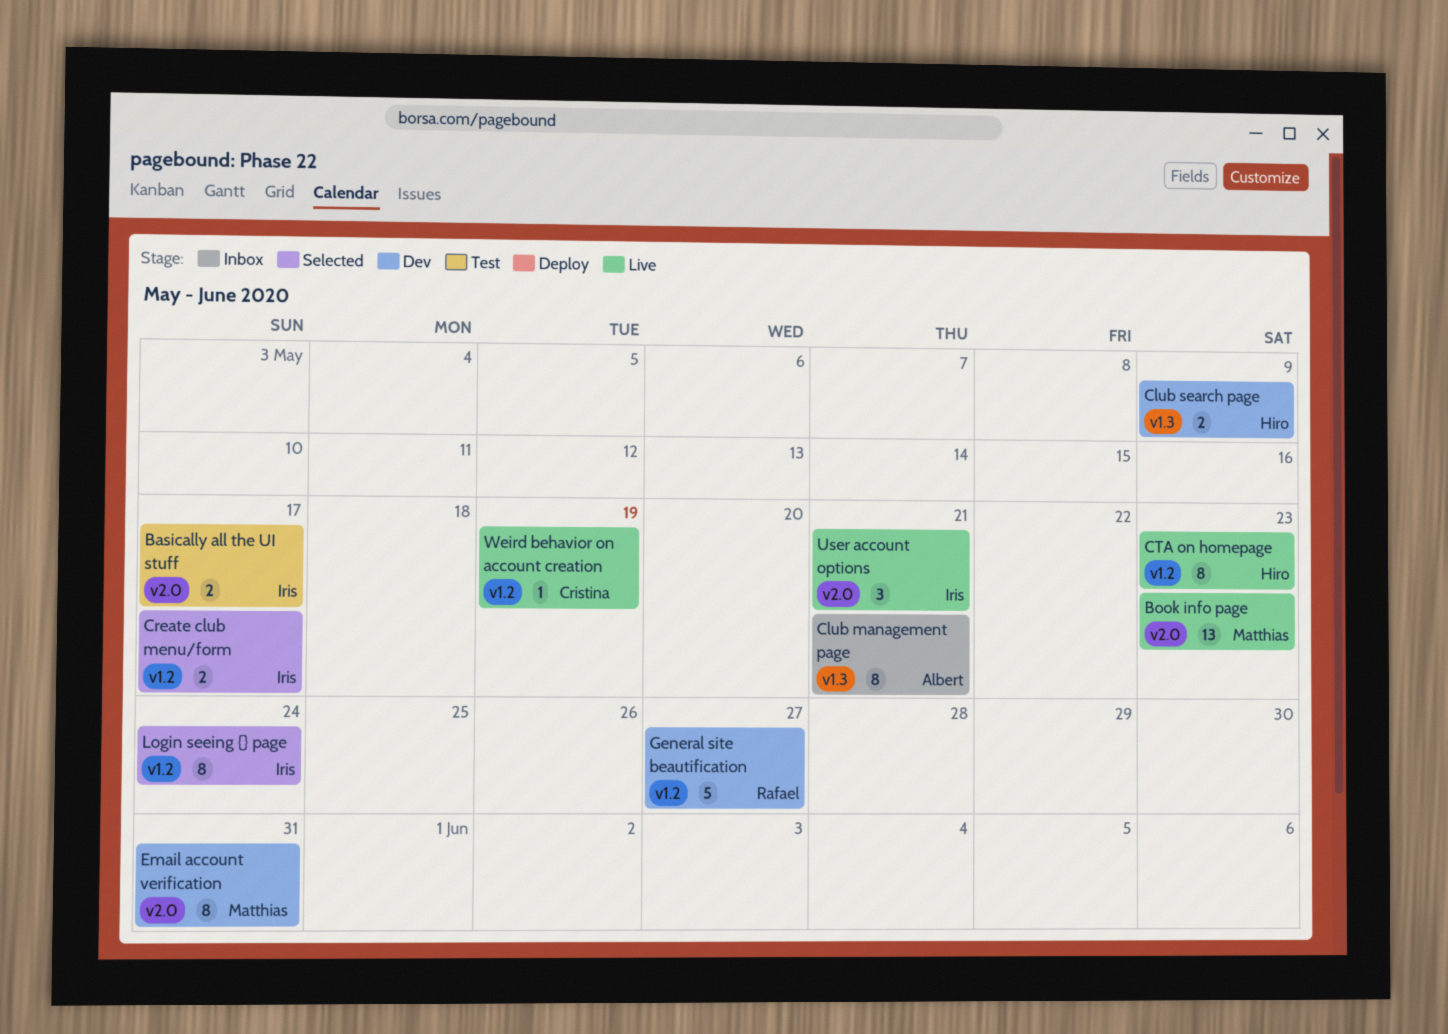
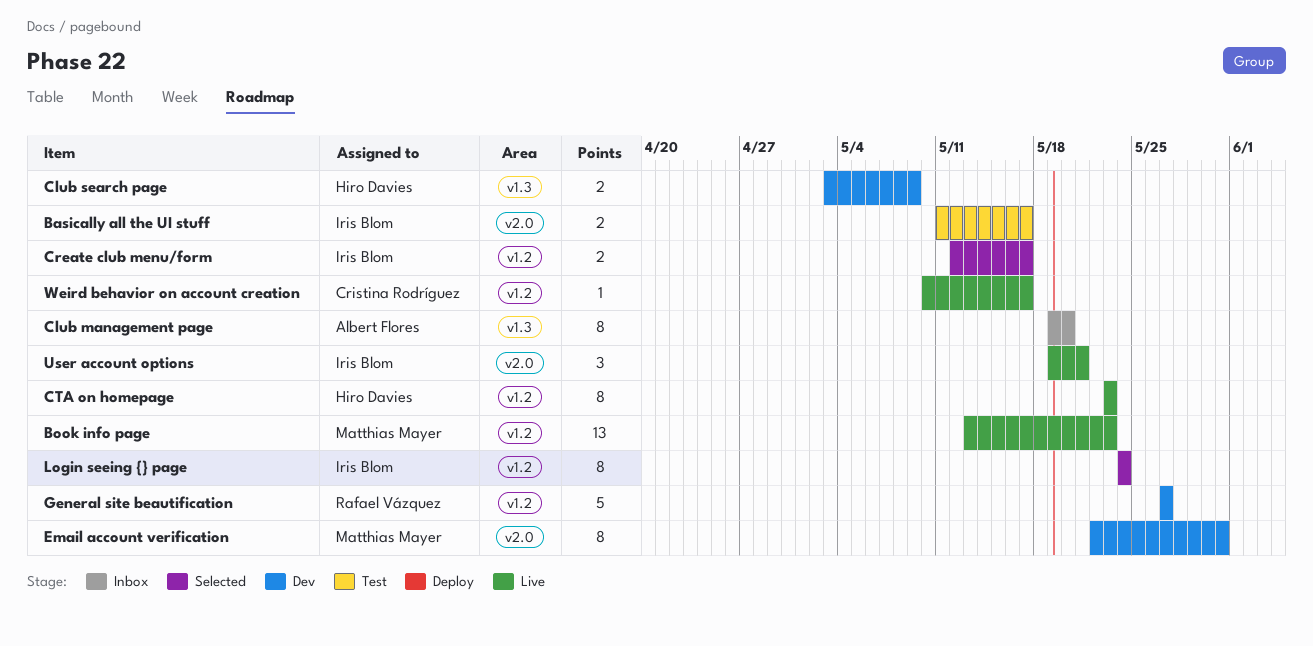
Book info page, label: v2.0 -> v1.2
Club management page, due: May 21 -> May 20
Weird behavior on account creation, due: May 19 -> May 17

